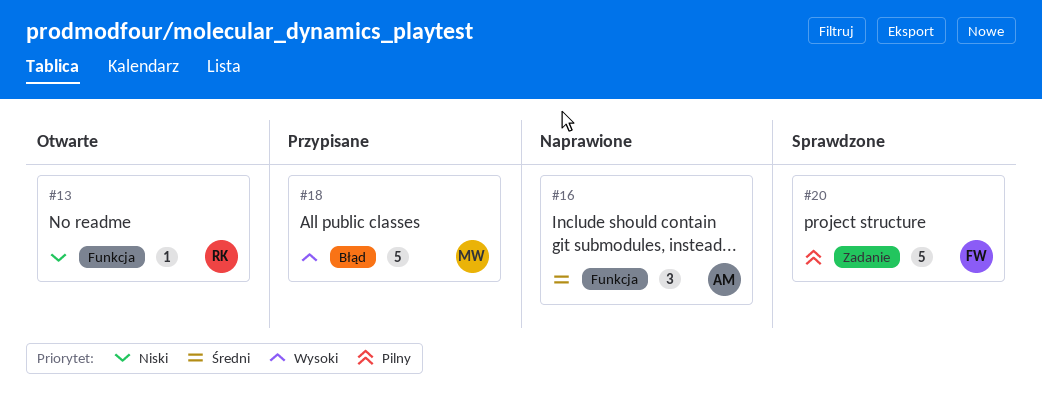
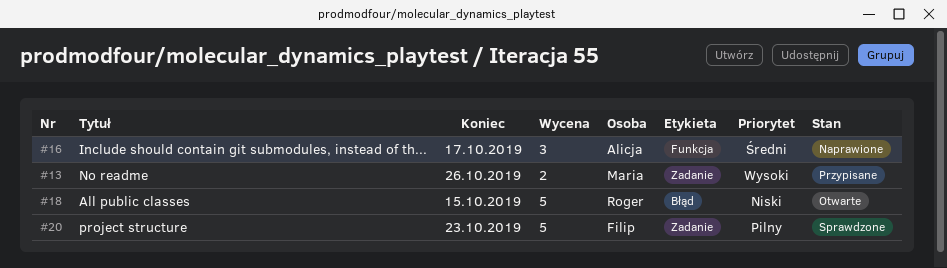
#13, status: Otwarte -> Przypisane
#13, owner: Roger -> Maria
#13, priority: Niski -> Wysoki
#13, label: Funkcja -> Zadanie
#13, estimate: 1 -> 2
#18, status: Przypisane -> Otwarte
#18, owner: Maria -> Roger
#18, priority: Wysoki -> Niski

